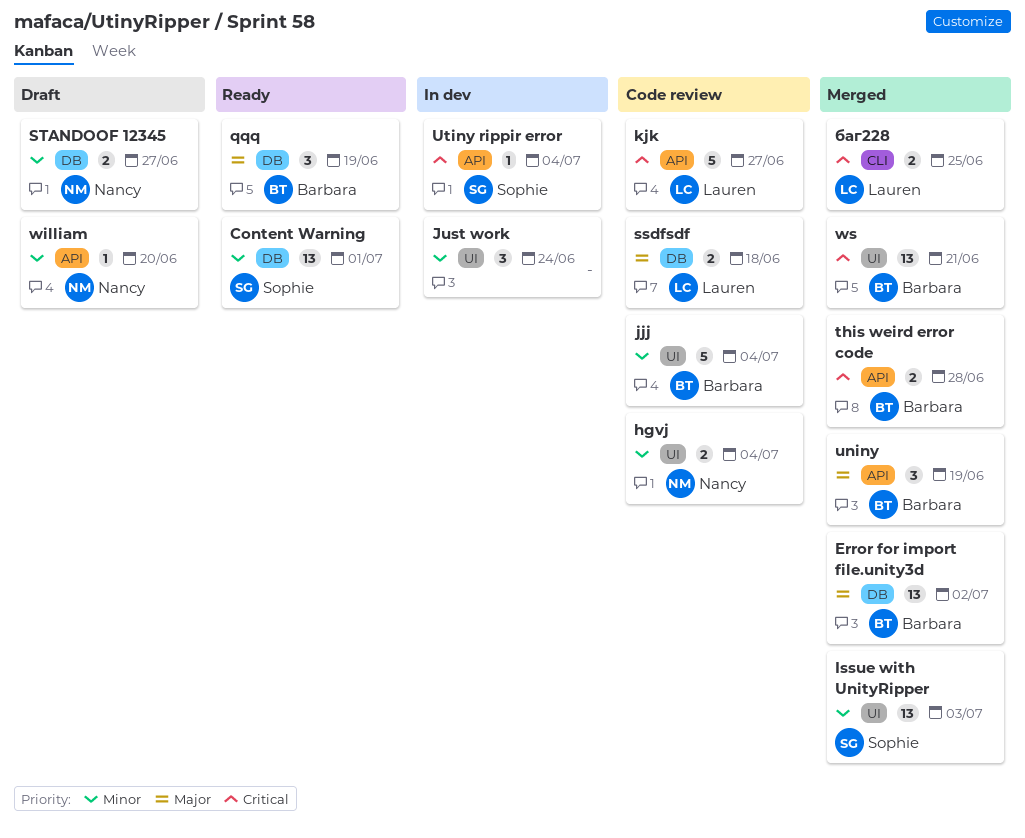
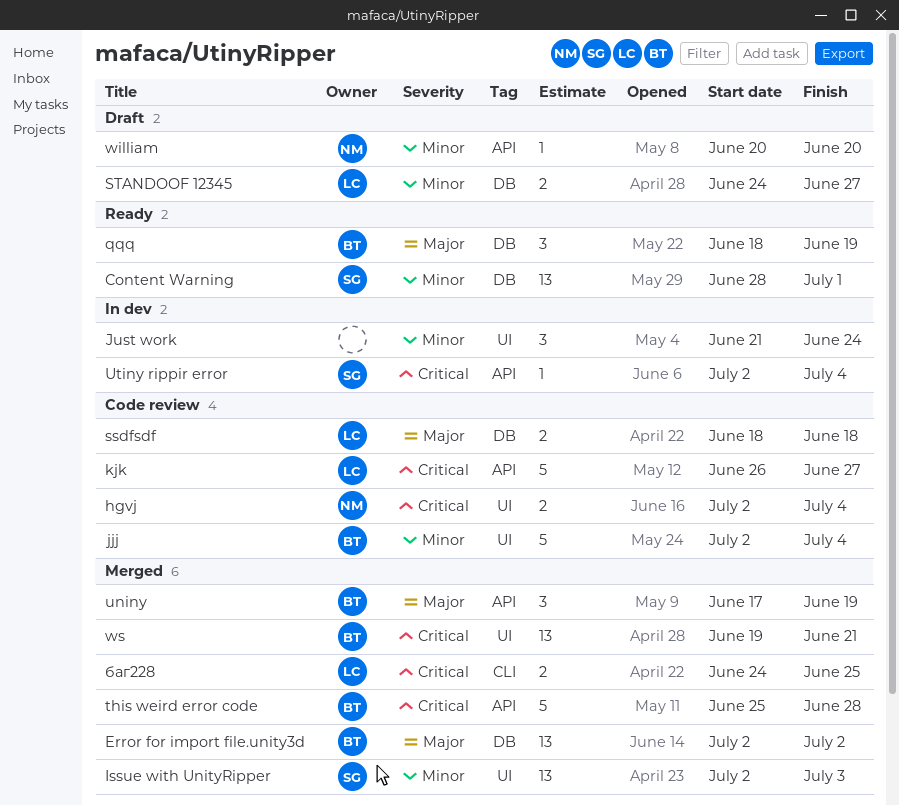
hgvj, priority: Minor -> Critical
STANDOOF 12345, owner: Nancy -> Lauren
this weird error code, estimate: 2 -> 5

